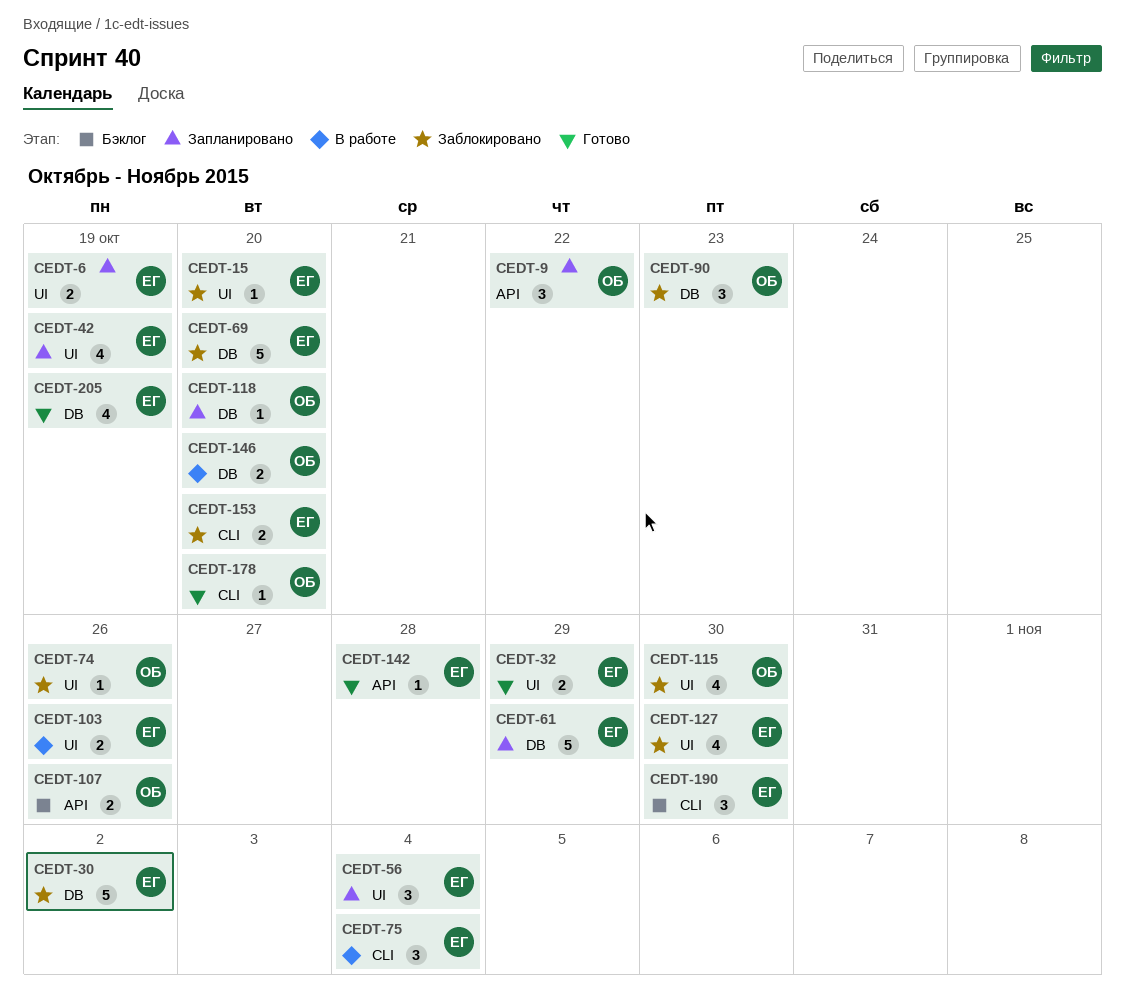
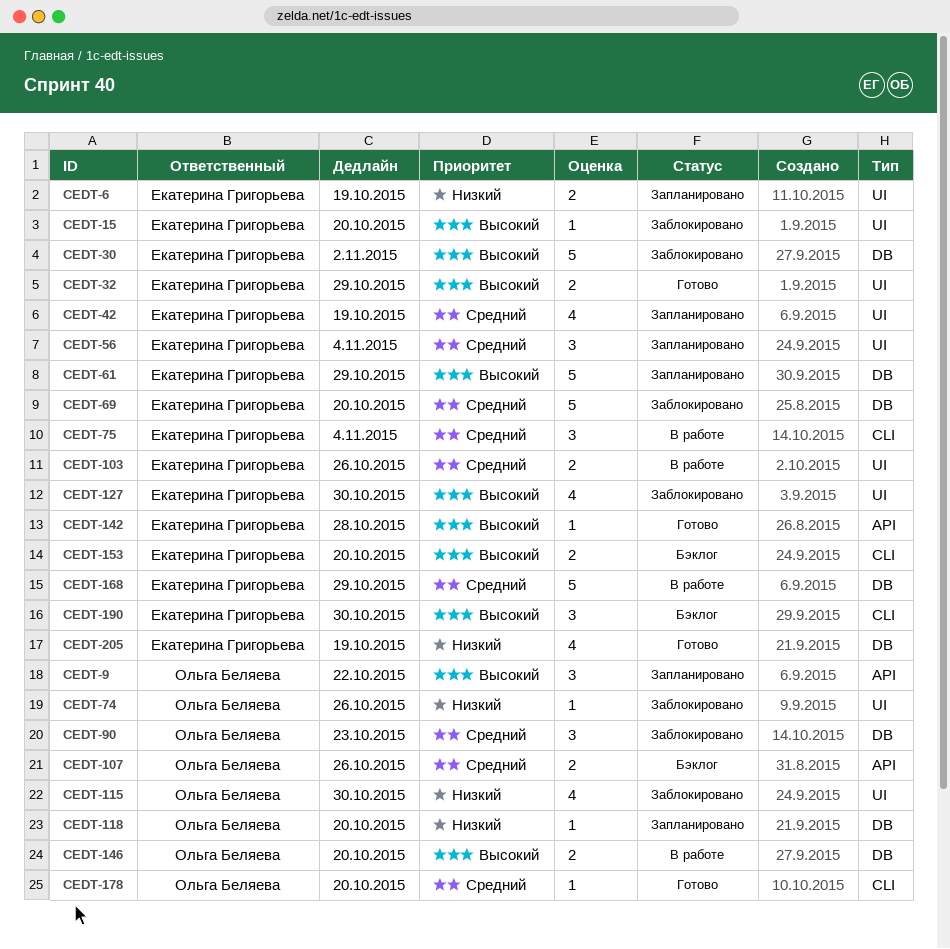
CEDT-153, status: Заблокировано -> Бэклог
CEDT-168: none -> present

